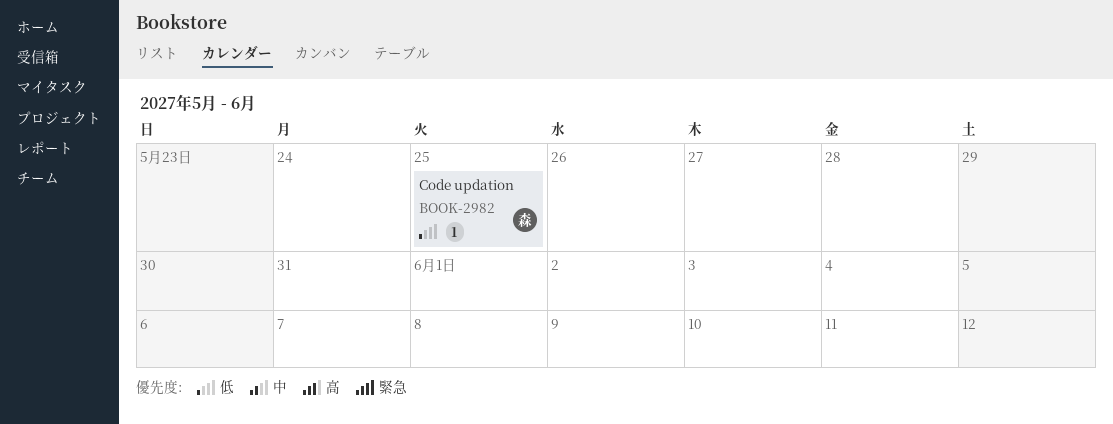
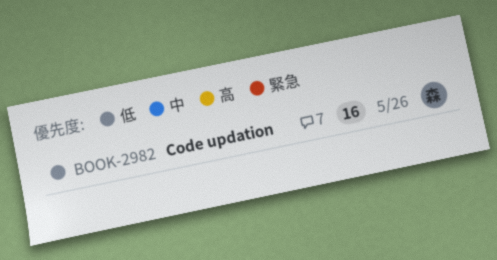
BOOK-2982, estimate: 1 -> 16
BOOK-2982, due: May 25 -> May 26

